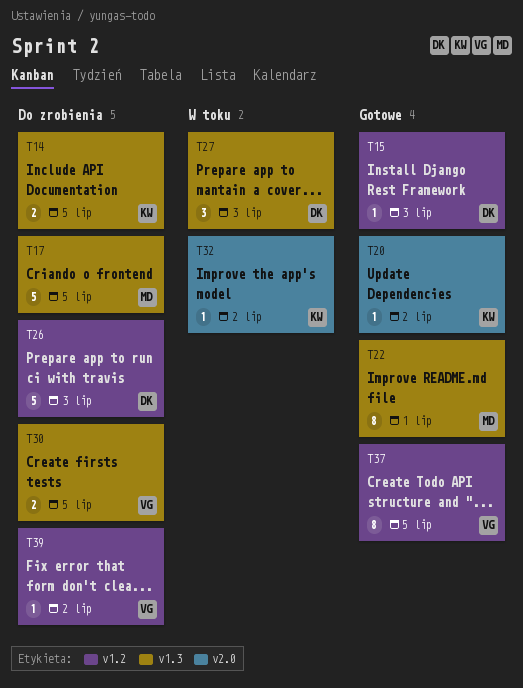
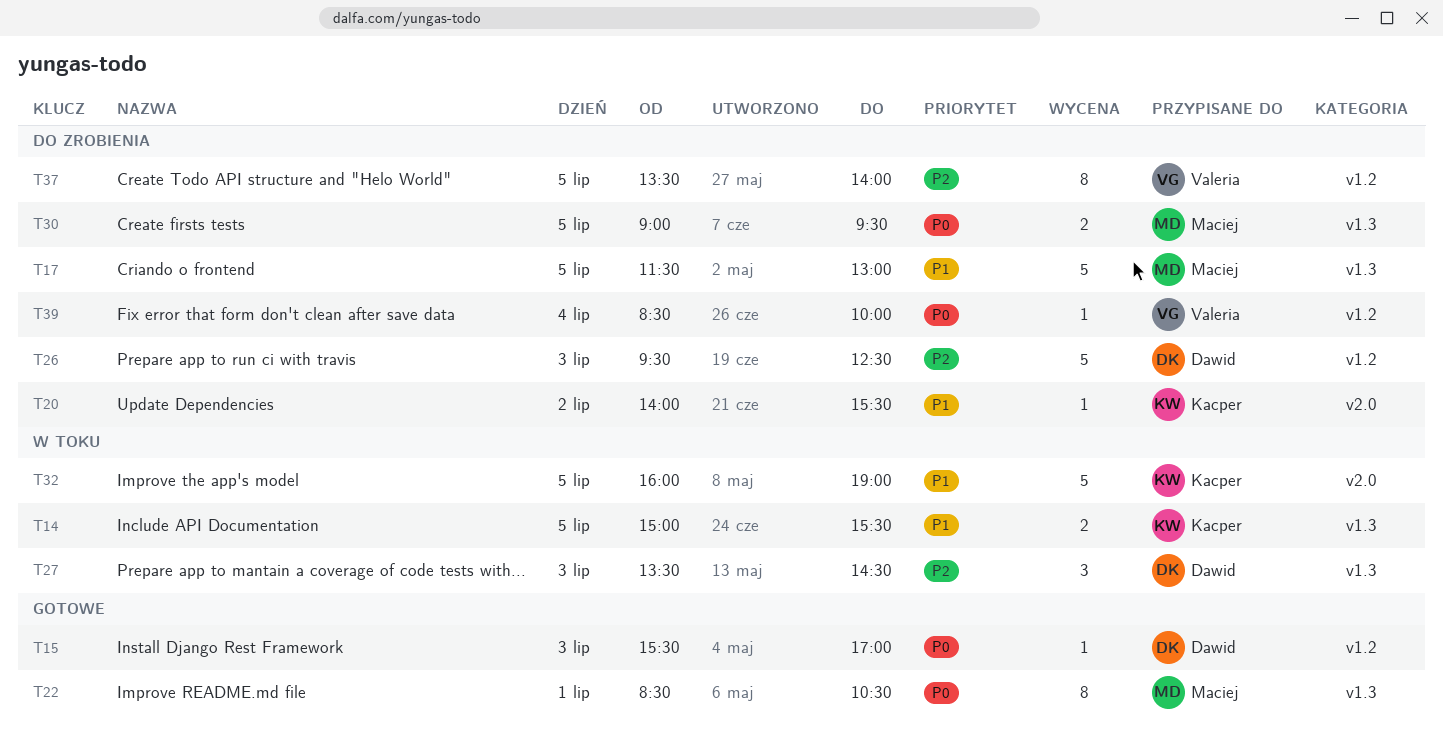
T14, status: Do zrobienia -> W toku
T20, status: Gotowe -> Do zrobienia
T30, owner: Valeria -> Maciej
T32, estimate: 1 -> 5
T32, day: Jul 2 -> Jul 5
T37, status: Gotowe -> Do zrobienia
T39, day: Jul 2 -> Jul 4

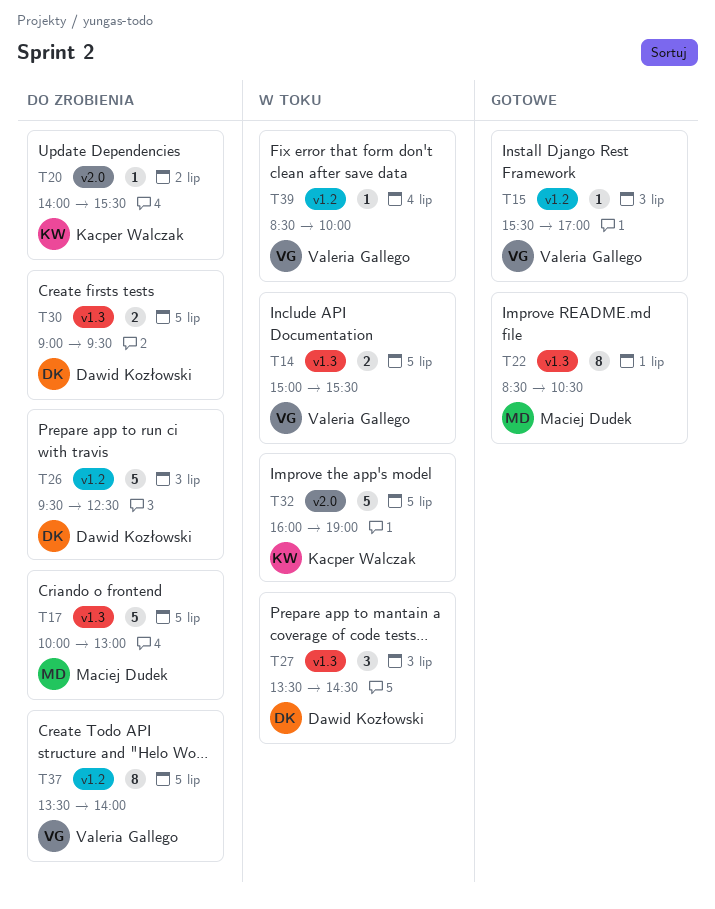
T14, owner: Kacper Walczak -> Valeria Gallego
T15, owner: Dawid Kozłowski -> Valeria Gallego
T17, begins: 11:30 -> 10:00
T30, owner: Maciej Dudek -> Dawid Kozłowski
T39, status: Do zrobienia -> W toku

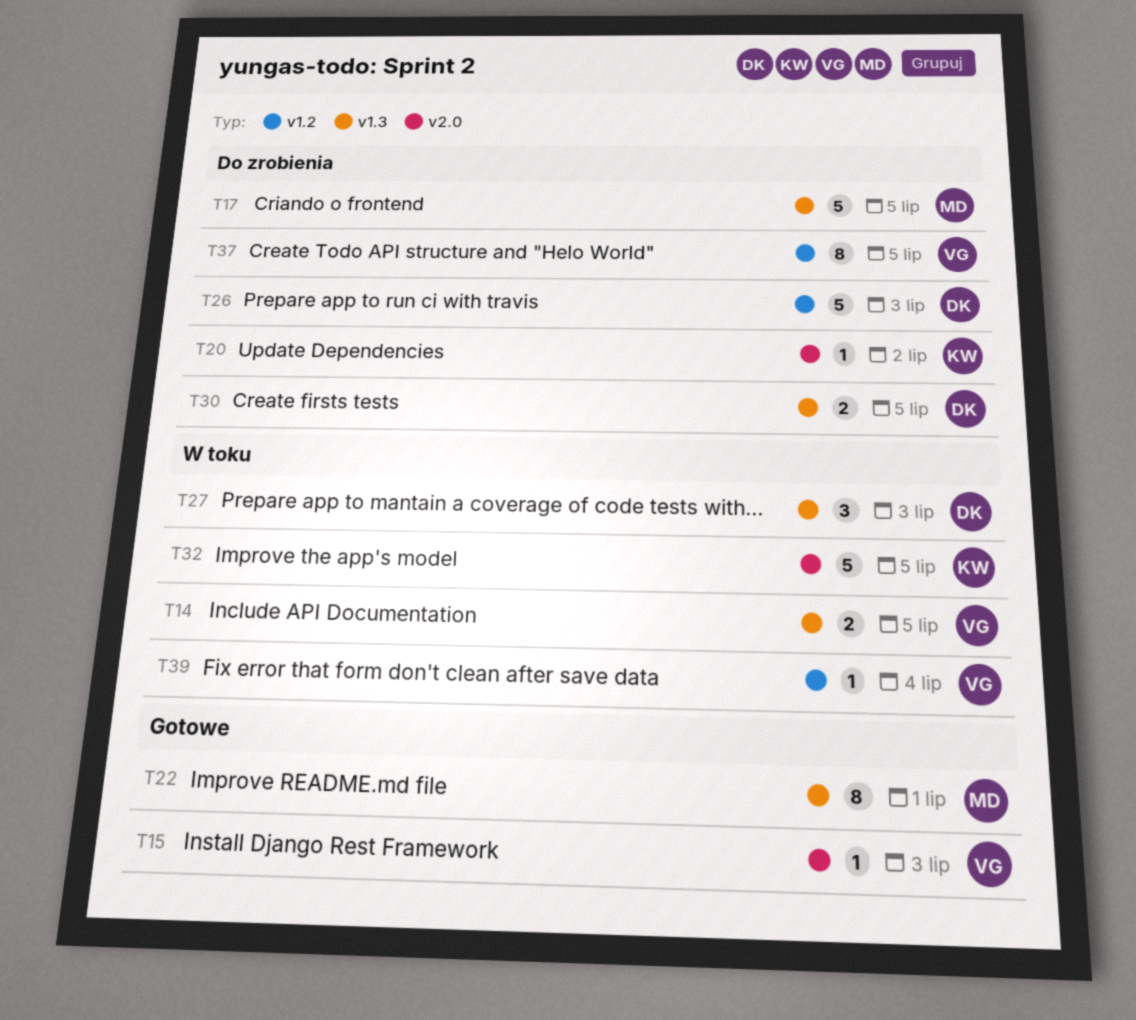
T15, label: v1.2 -> v2.0

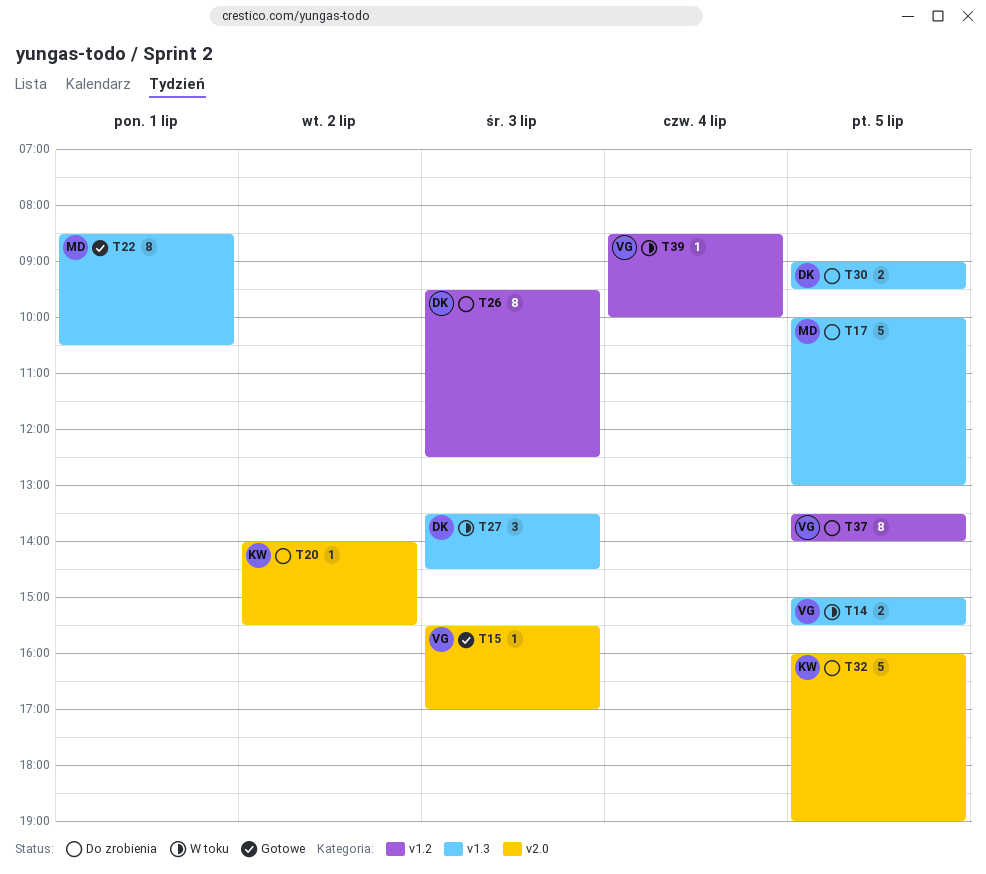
T26, estimate: 5 -> 8
T32, status: W toku -> Do zrobienia

